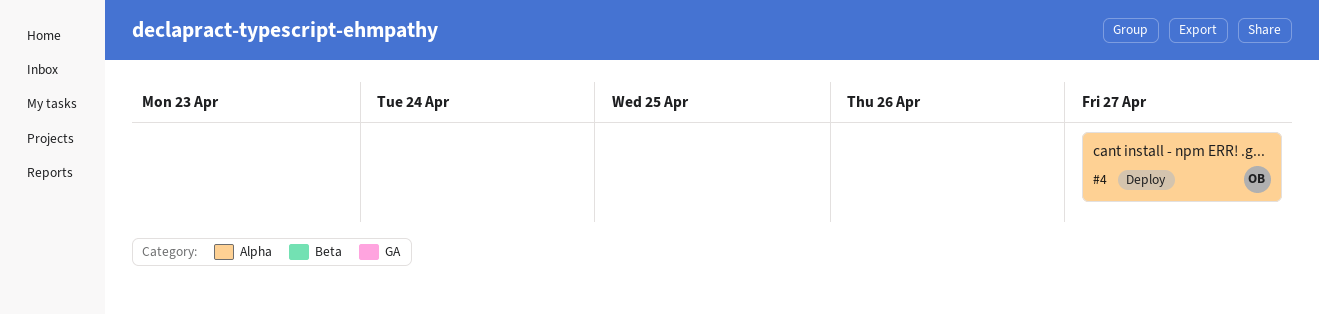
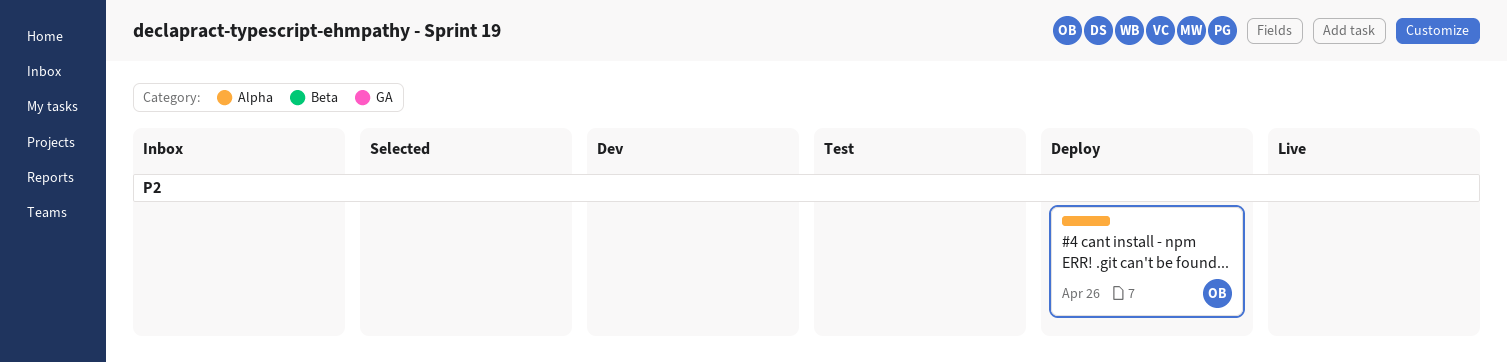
#4, due: Apr 27 -> Apr 26

